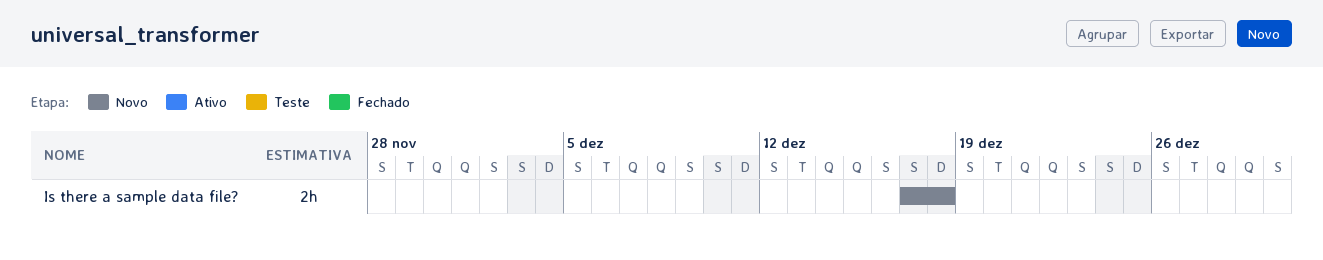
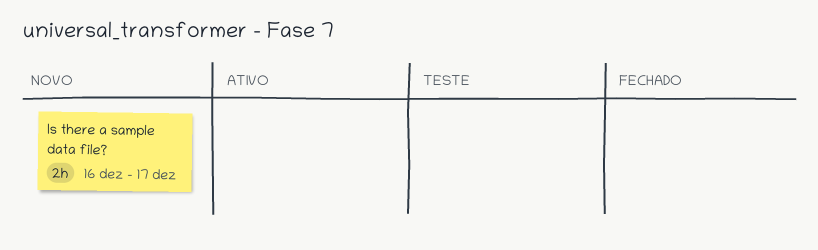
Is there a sample data file?, start: Dec 17 -> Dec 16
Is there a sample data file?, due: Dec 18 -> Dec 17

